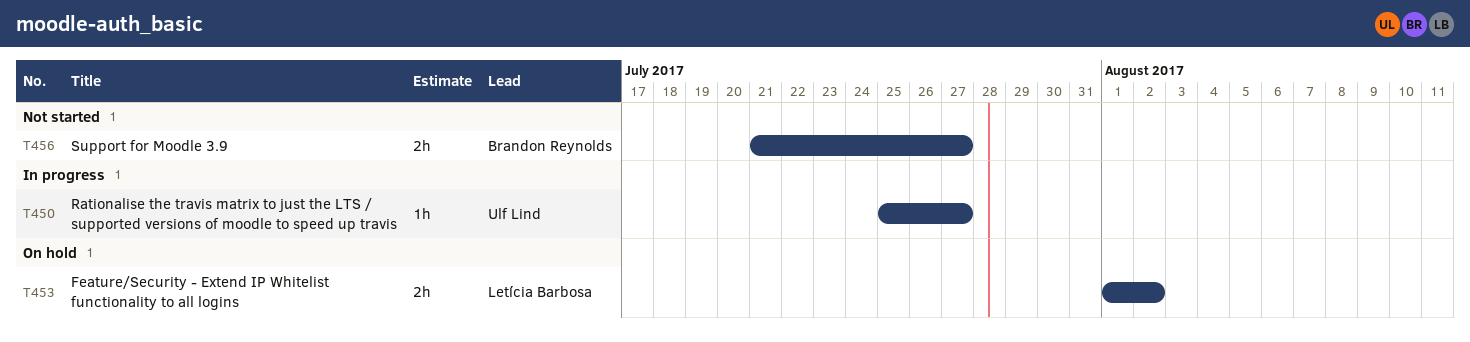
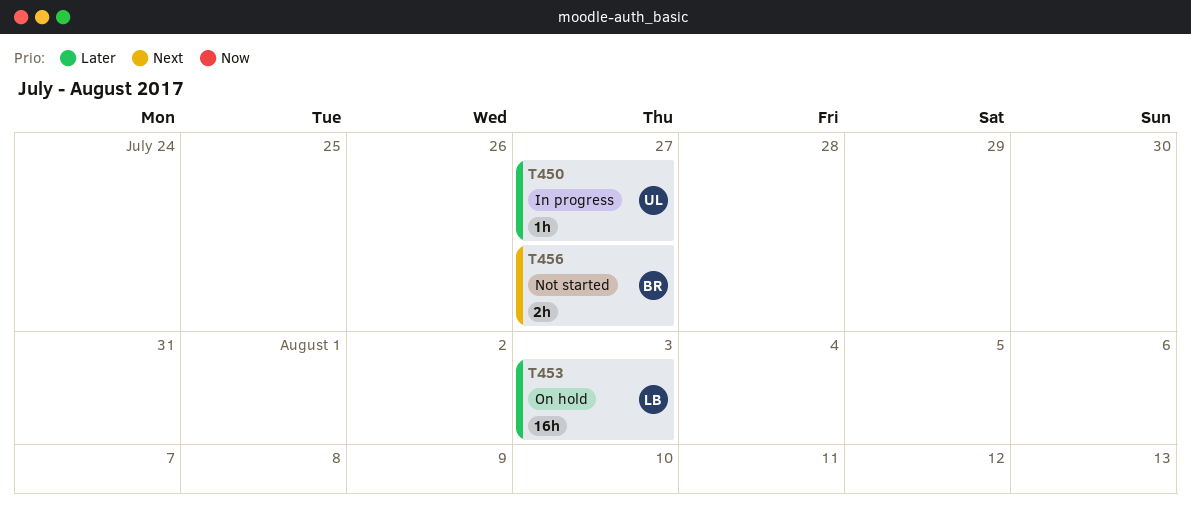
T453, estimate: 2h -> 16h
T453, due: Aug 2 -> Aug 3

